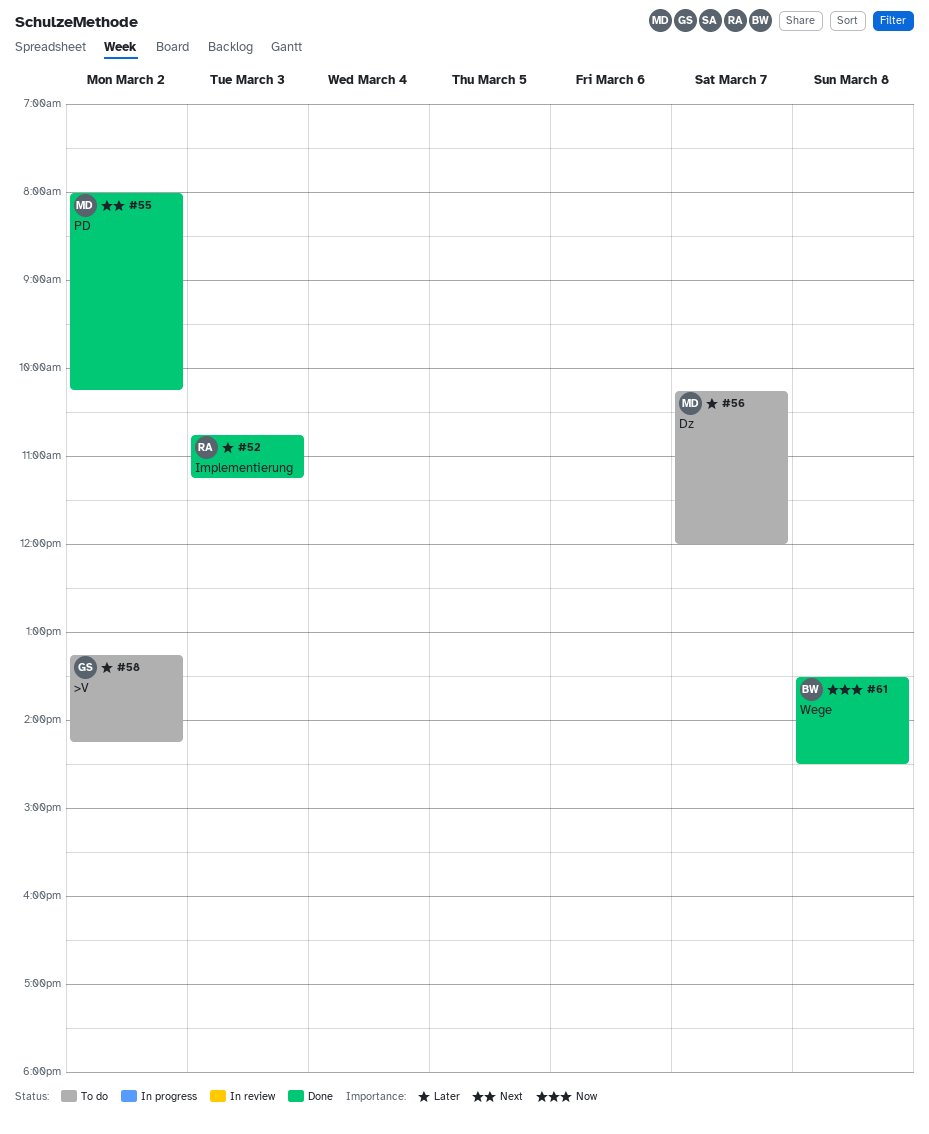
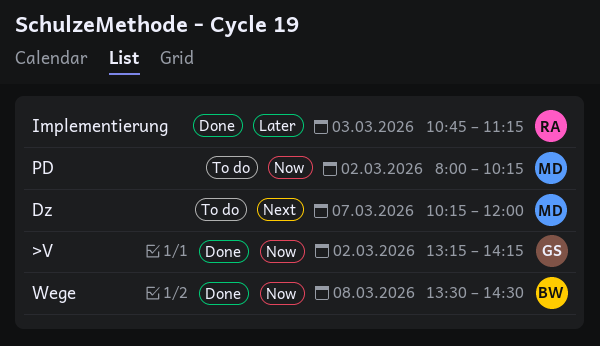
>V, status: To do -> Done
>V, priority: Later -> Now
Dz, priority: Later -> Next
PD, status: Done -> To do
PD, priority: Next -> Now

